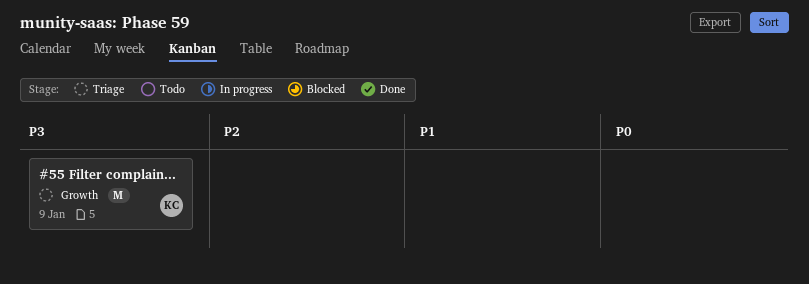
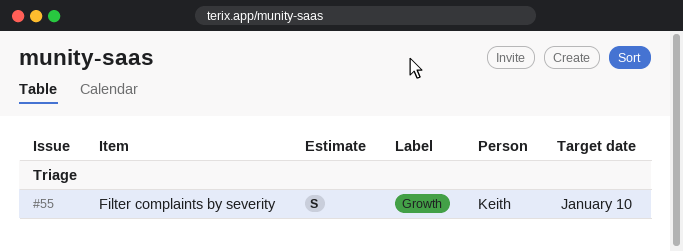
#55, estimate: M -> S
#55, due: Jan 9 -> Jan 10

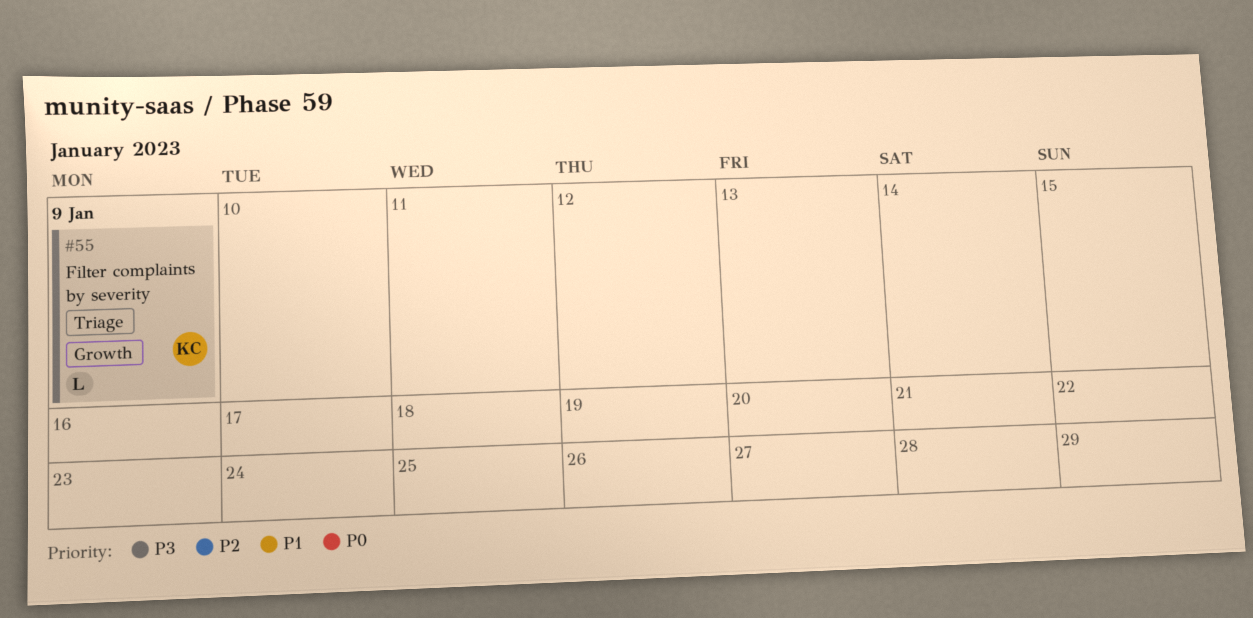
#55, estimate: S -> L
#55, due: Jan 10 -> Jan 9

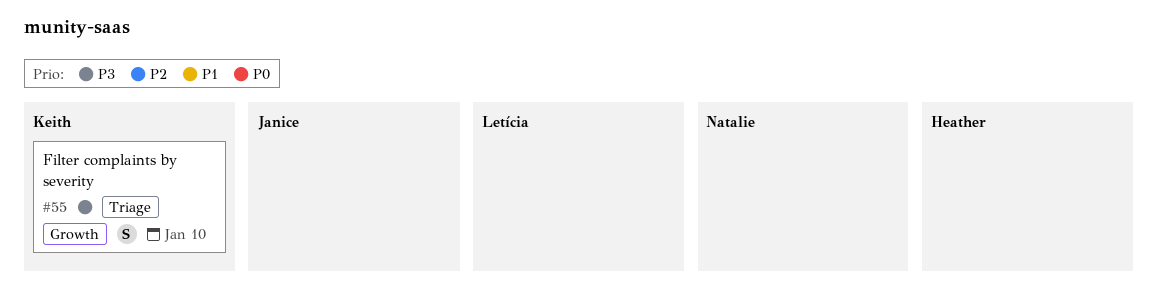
#55, estimate: L -> S
#55, due: Jan 9 -> Jan 10

